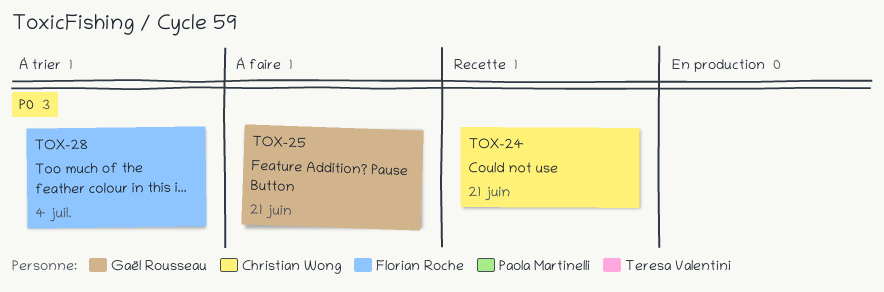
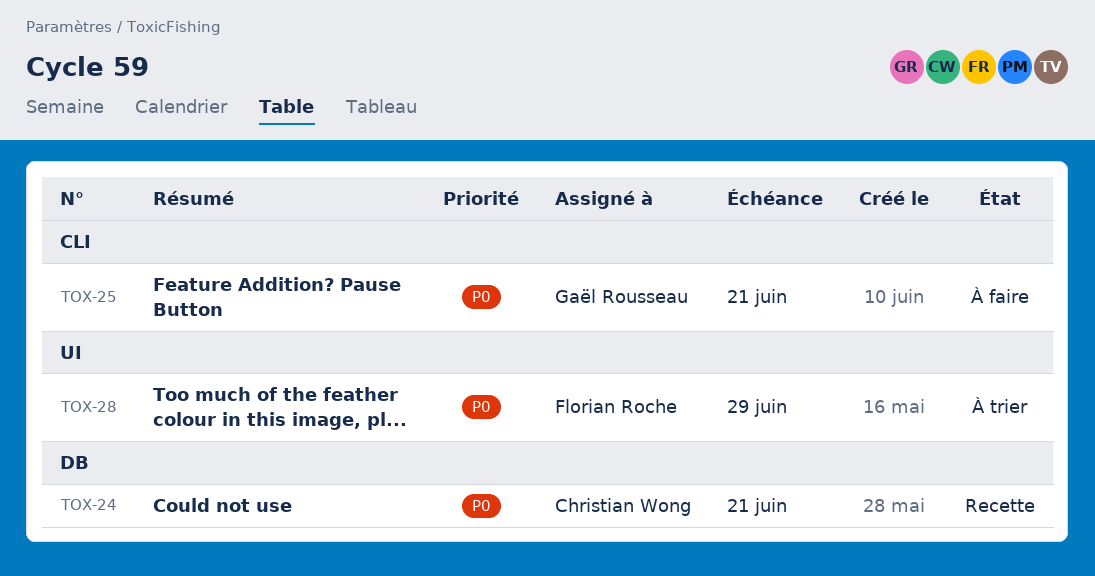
TOX-28, due: Jul 4 -> Jun 29

